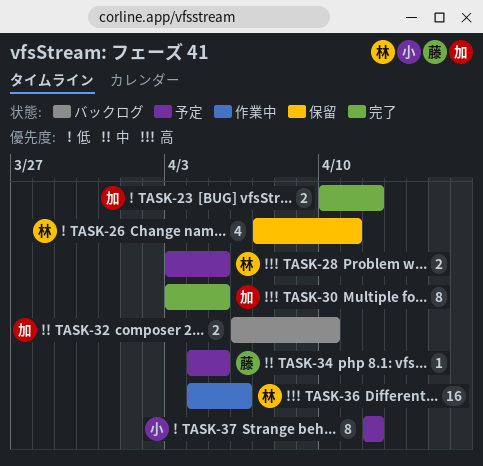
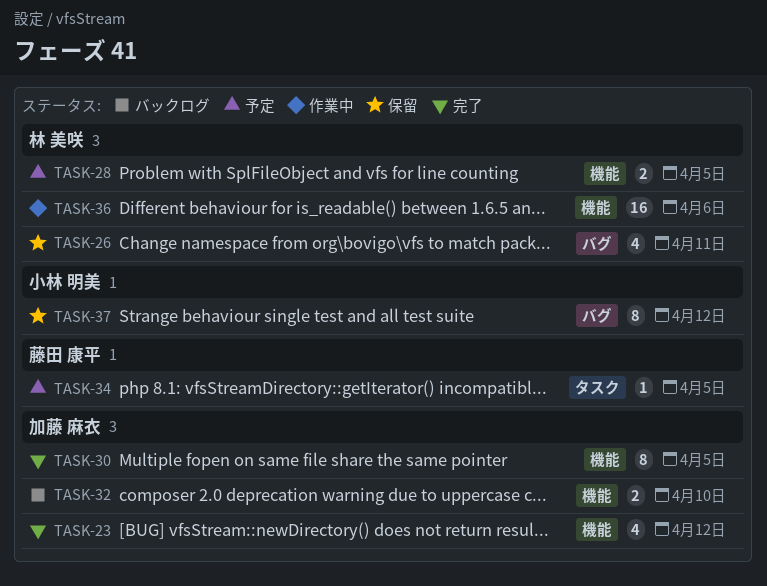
TASK-23, estimate: 2 -> 4
TASK-37, status: 予定 -> 保留

